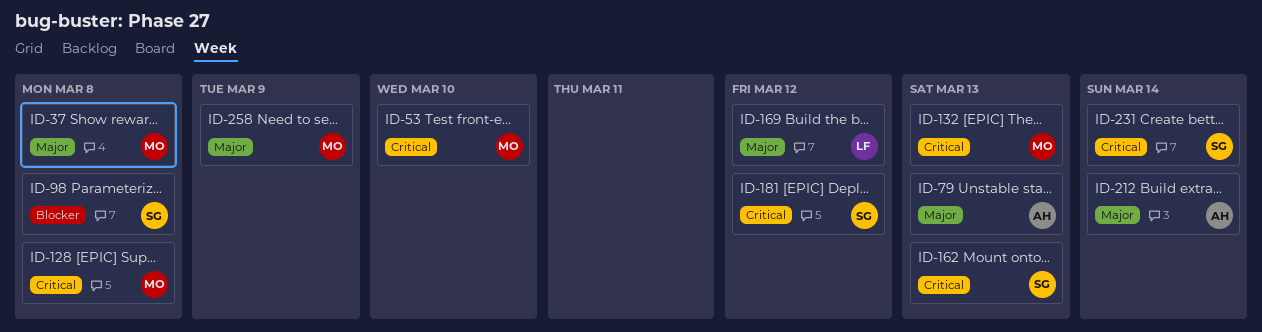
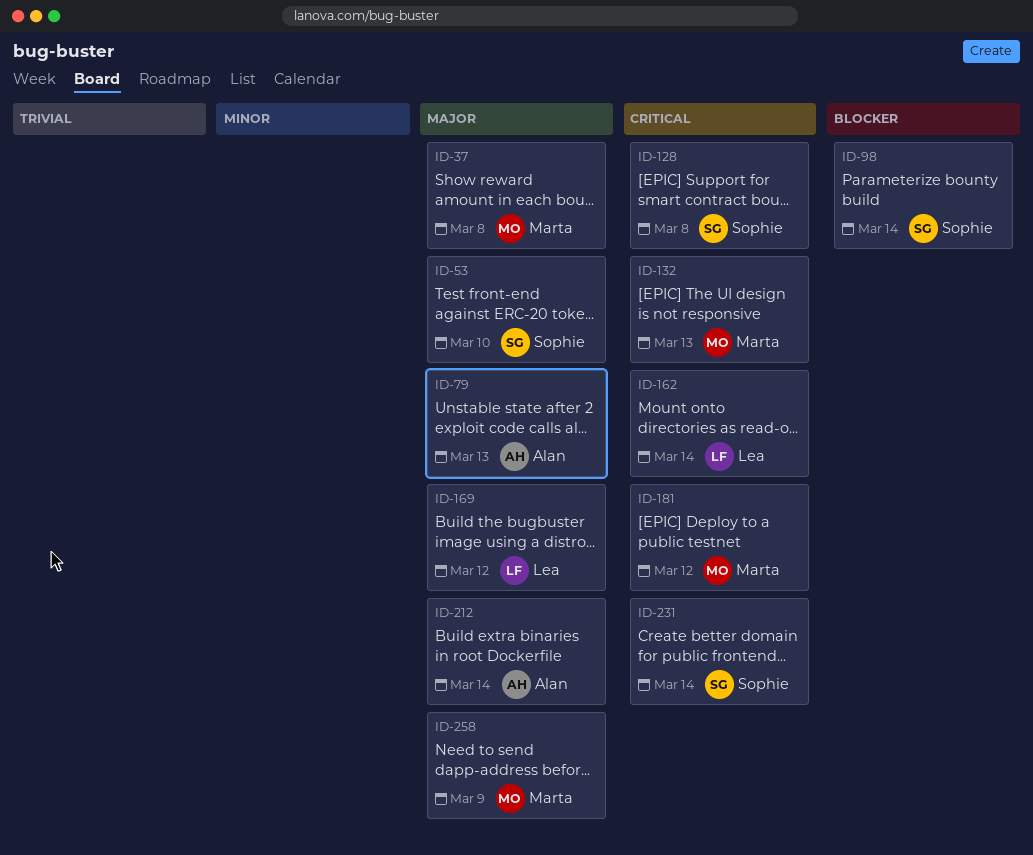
ID-53, owner: Marta -> Sophie
ID-53, priority: Critical -> Major
ID-98, due: Mar 8 -> Mar 14
ID-128, owner: Marta -> Sophie
ID-162, owner: Sophie -> Lea
ID-162, due: Mar 13 -> Mar 14
ID-181, owner: Sophie -> Marta

